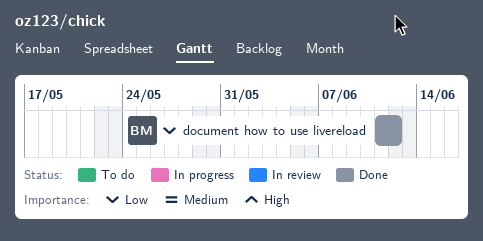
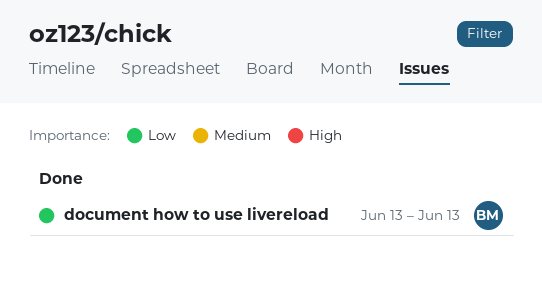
document how to use livereload, start: Jun 11 -> Jun 13
document how to use livereload, due: Jun 12 -> Jun 13

